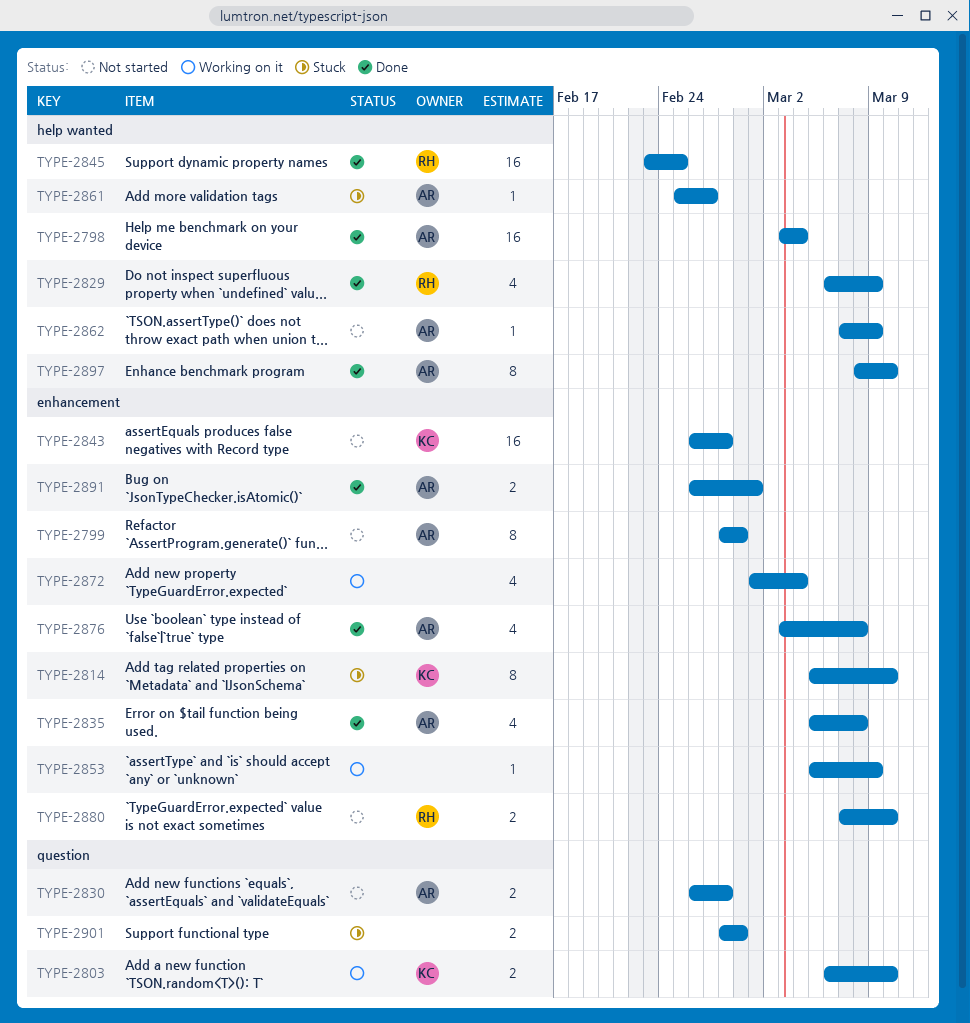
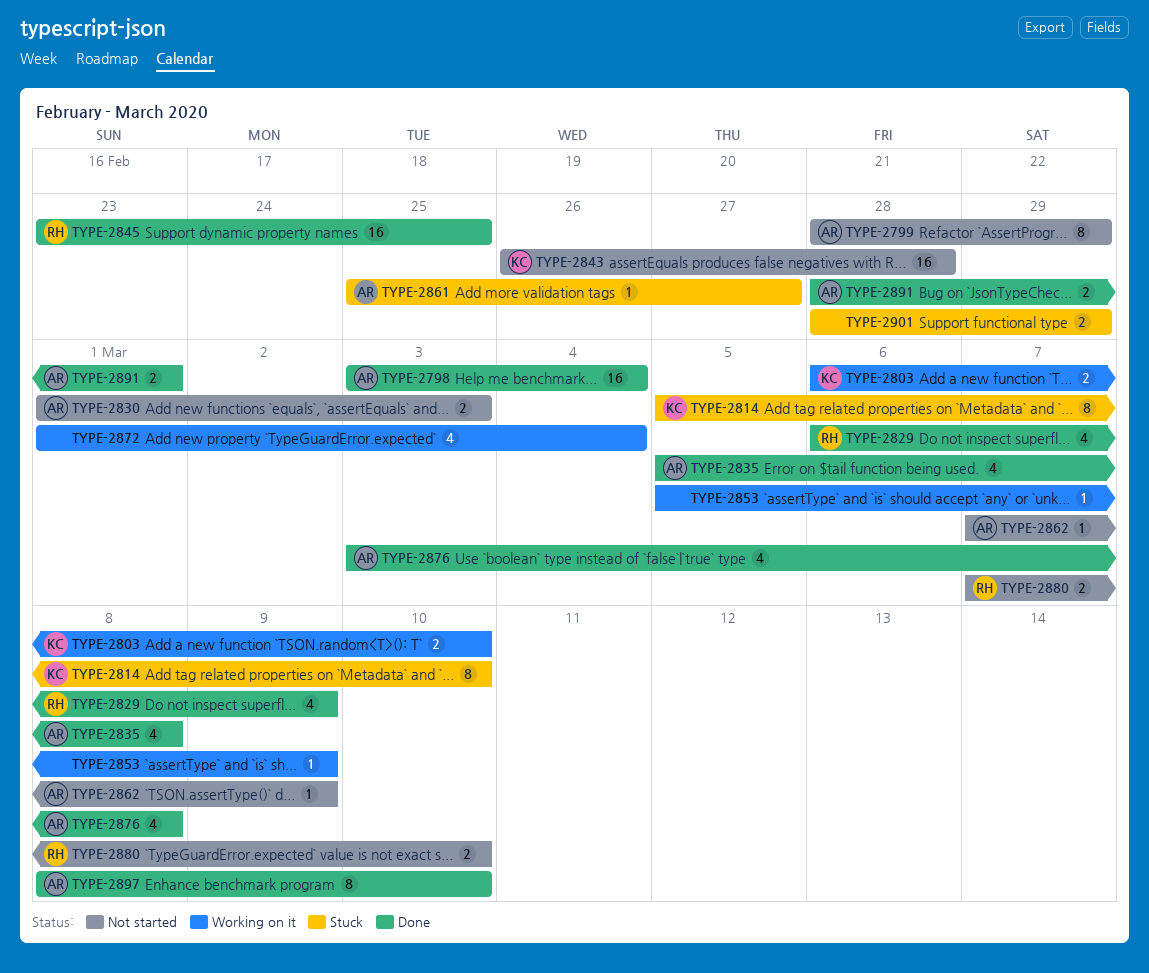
TYPE-2830, start: Feb 26 -> Mar 1
TYPE-2830, due: Feb 28 -> Mar 3
TYPE-2891, start: Feb 26 -> Feb 28

